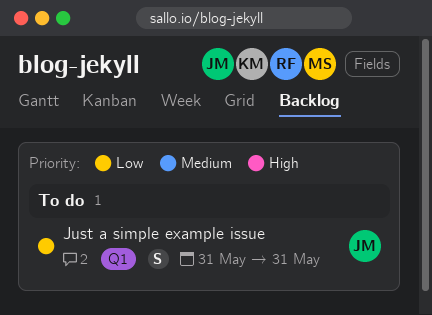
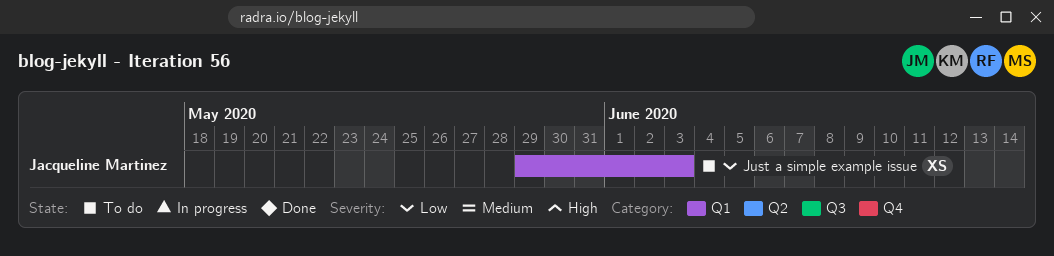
Just a simple example issue, estimate: S -> XS
Just a simple example issue, start: May 31 -> May 29
Just a simple example issue, due: May 31 -> Jun 3

